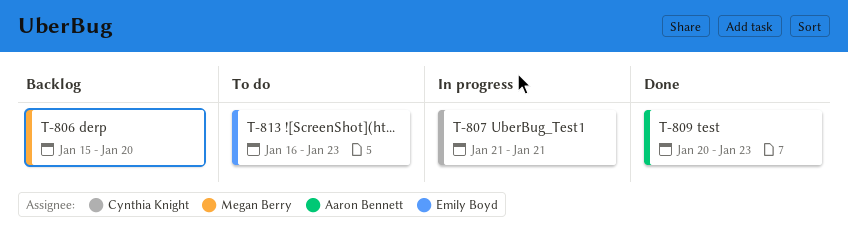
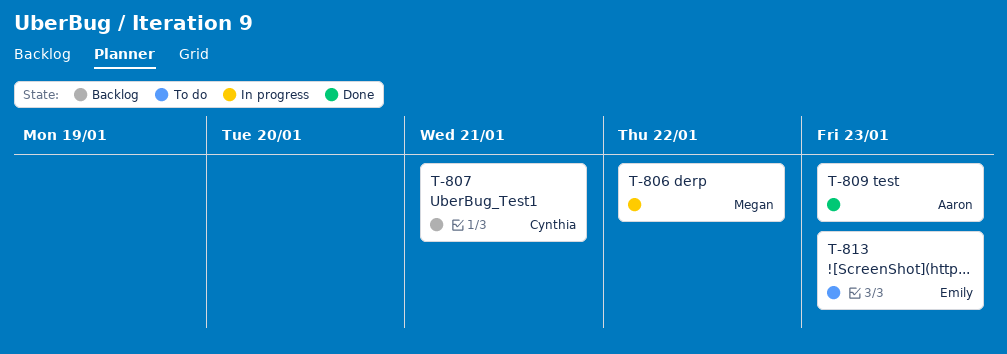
T-806, status: Backlog -> In progress
T-806, due: Jan 20 -> Jan 22
T-807, status: In progress -> Backlog

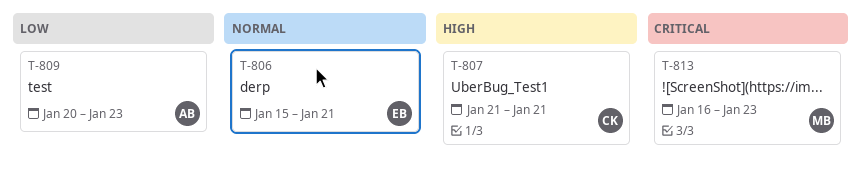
T-806, owner: Megan -> Emily
T-806, due: Jan 22 -> Jan 21
T-813, owner: Emily -> Megan

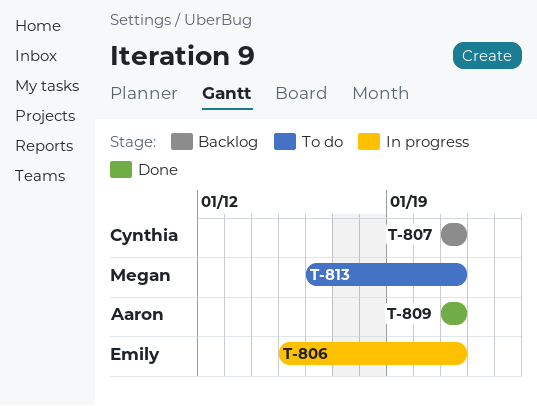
T-809, start: Jan 20 -> Jan 21
T-809, due: Jan 23 -> Jan 21
T-813, due: Jan 23 -> Jan 21

